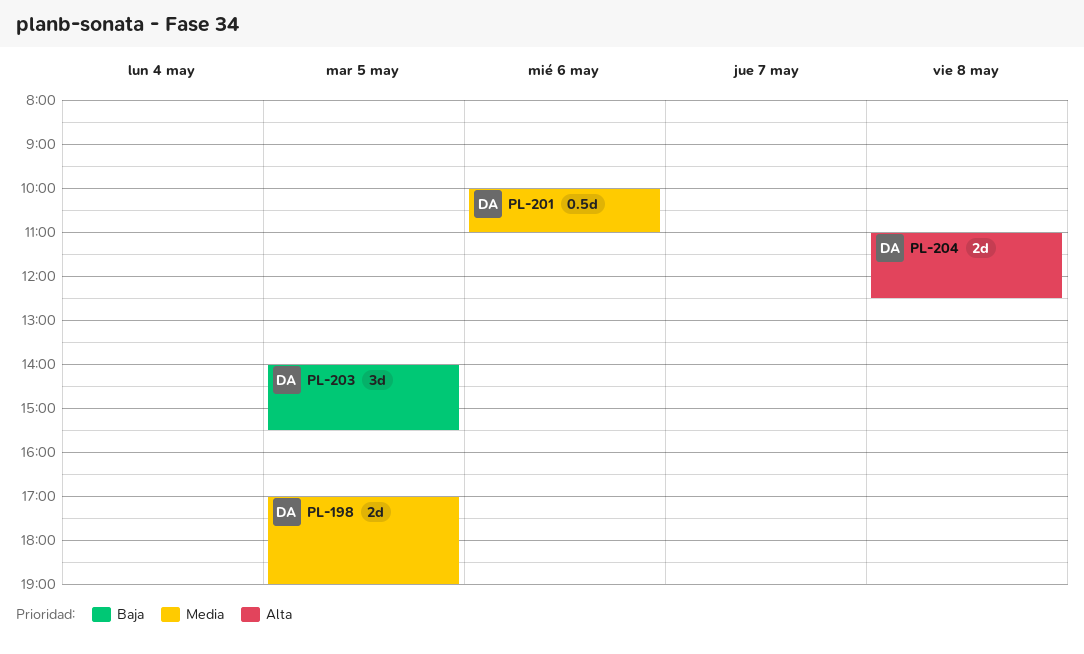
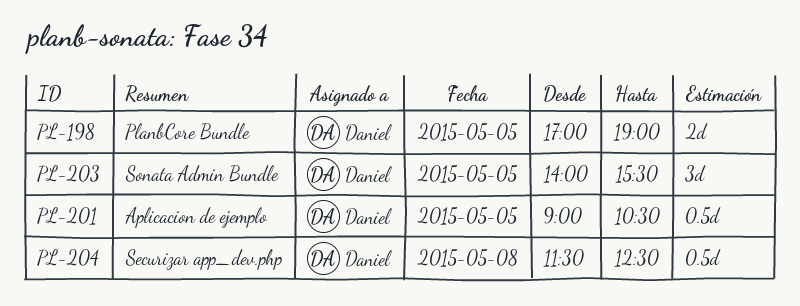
PL-201, day: May 6 -> May 5
PL-201, begins: 10:00 -> 09:00
PL-201, ends: 11:00 -> 10:30
PL-204, estimate: 2d -> 0.5d
PL-204, begins: 11:00 -> 11:30

